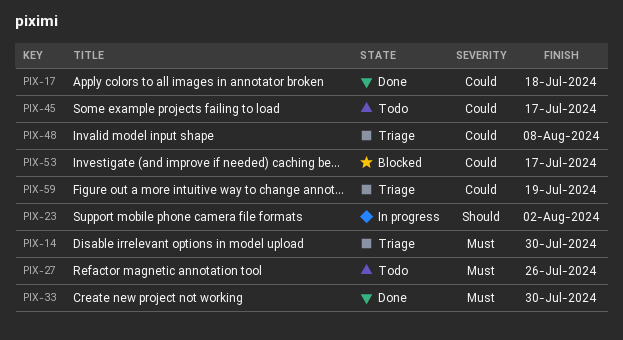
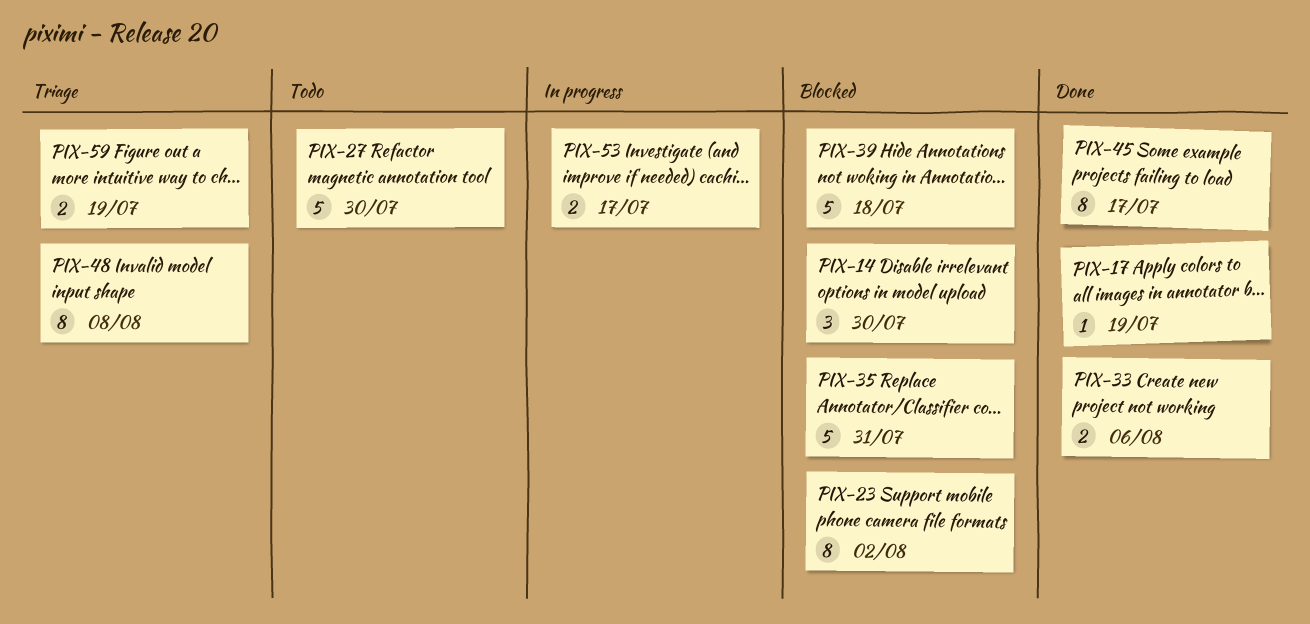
PIX-14, status: Triage -> Blocked
PIX-17, due: Jul 18 -> Jul 19
PIX-23, status: In progress -> Blocked
PIX-27, due: Jul 26 -> Jul 30
PIX-33, due: Jul 30 -> Aug 6
PIX-35: none -> present
PIX-39: none -> present
PIX-45, status: Todo -> Done
PIX-53, status: Blocked -> In progress

